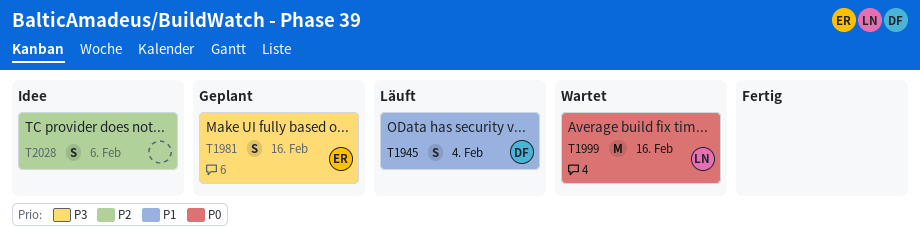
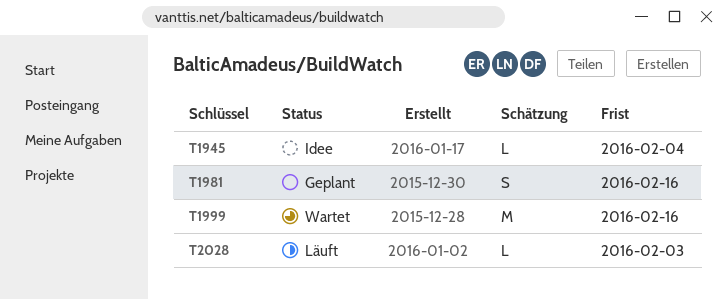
T1945, status: Läuft -> Idee
T1945, estimate: S -> L
T2028, status: Idee -> Läuft
T2028, estimate: S -> L
T2028, due: Feb 6 -> Feb 3

